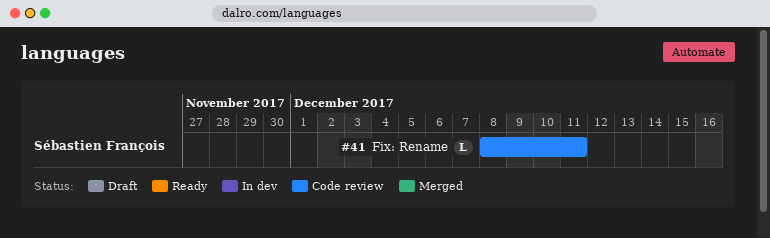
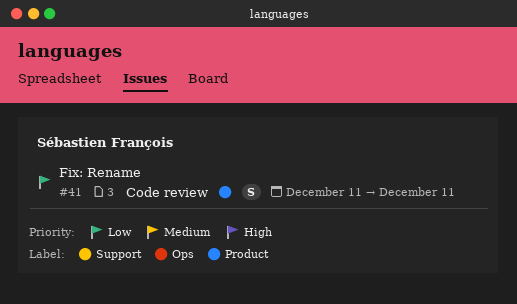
#41, estimate: L -> S
#41, start: Dec 8 -> Dec 11

